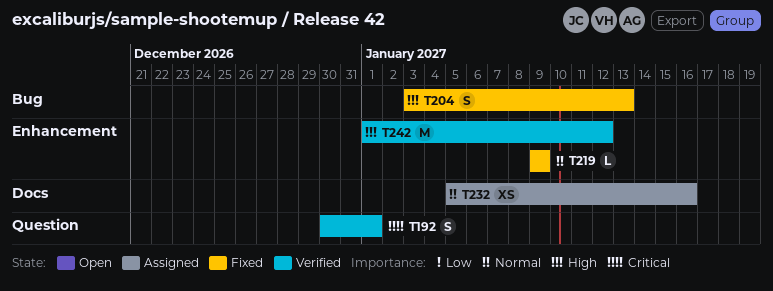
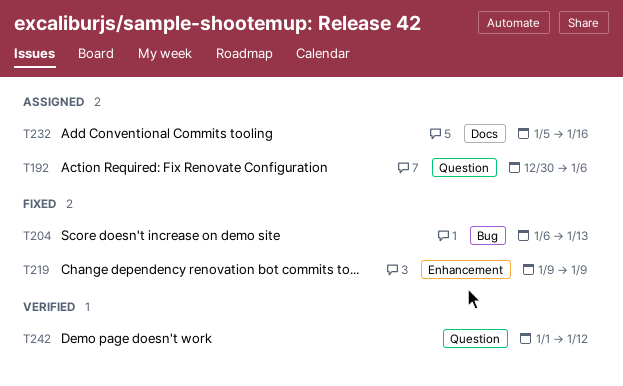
T192, status: Verified -> Assigned
T192, due: Jan 1 -> Jan 6
T204, start: Jan 3 -> Jan 6
T242, label: Enhancement -> Question

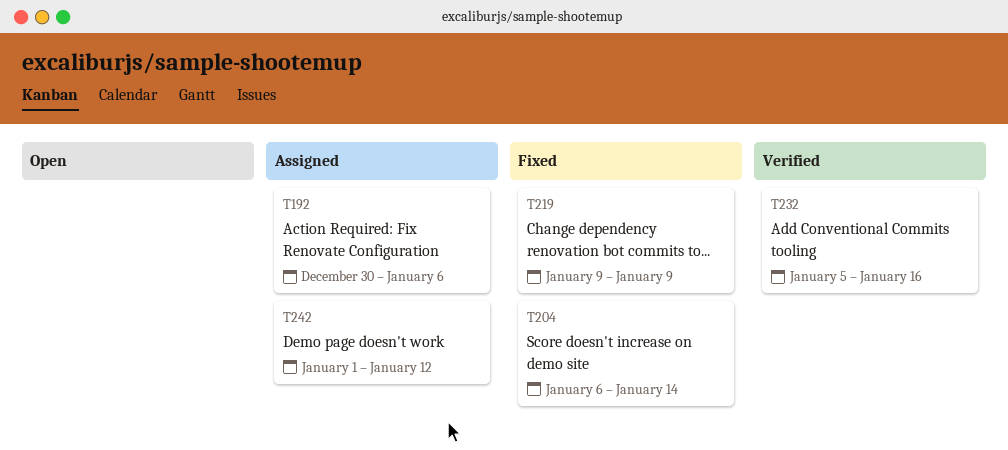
T204, due: Jan 13 -> Jan 14
T232, status: Assigned -> Verified
T242, status: Verified -> Assigned

